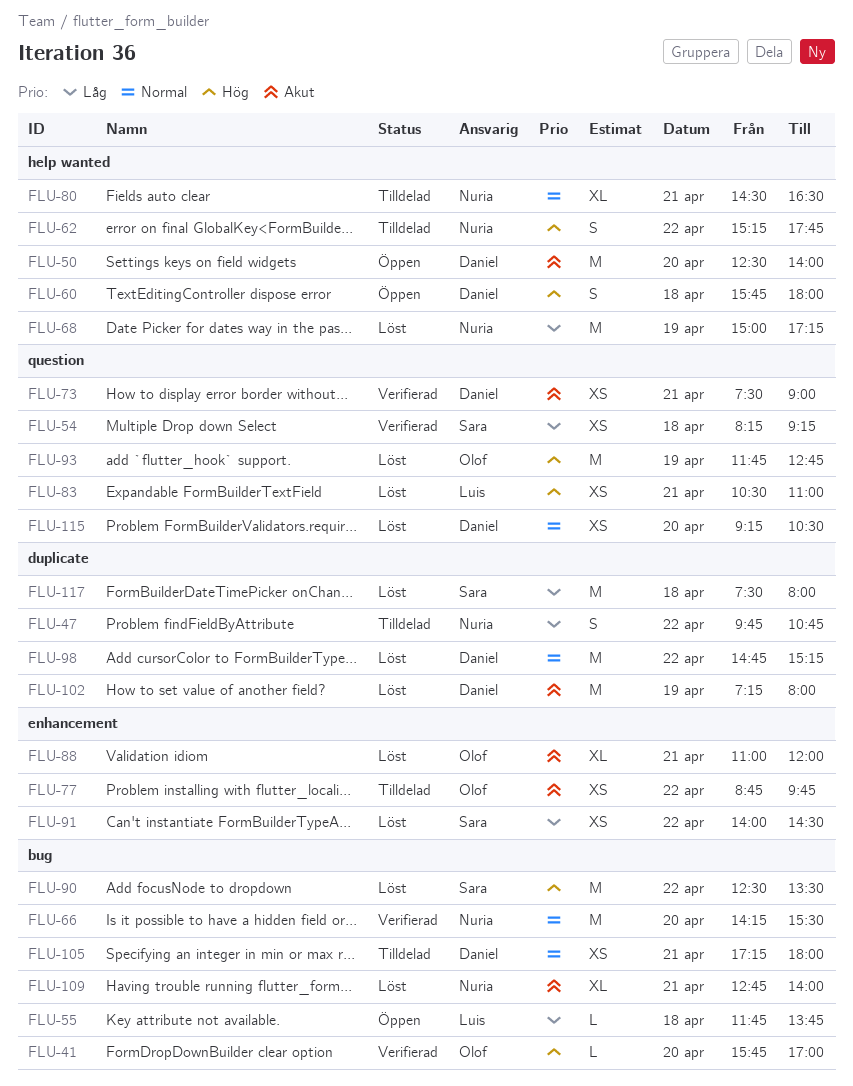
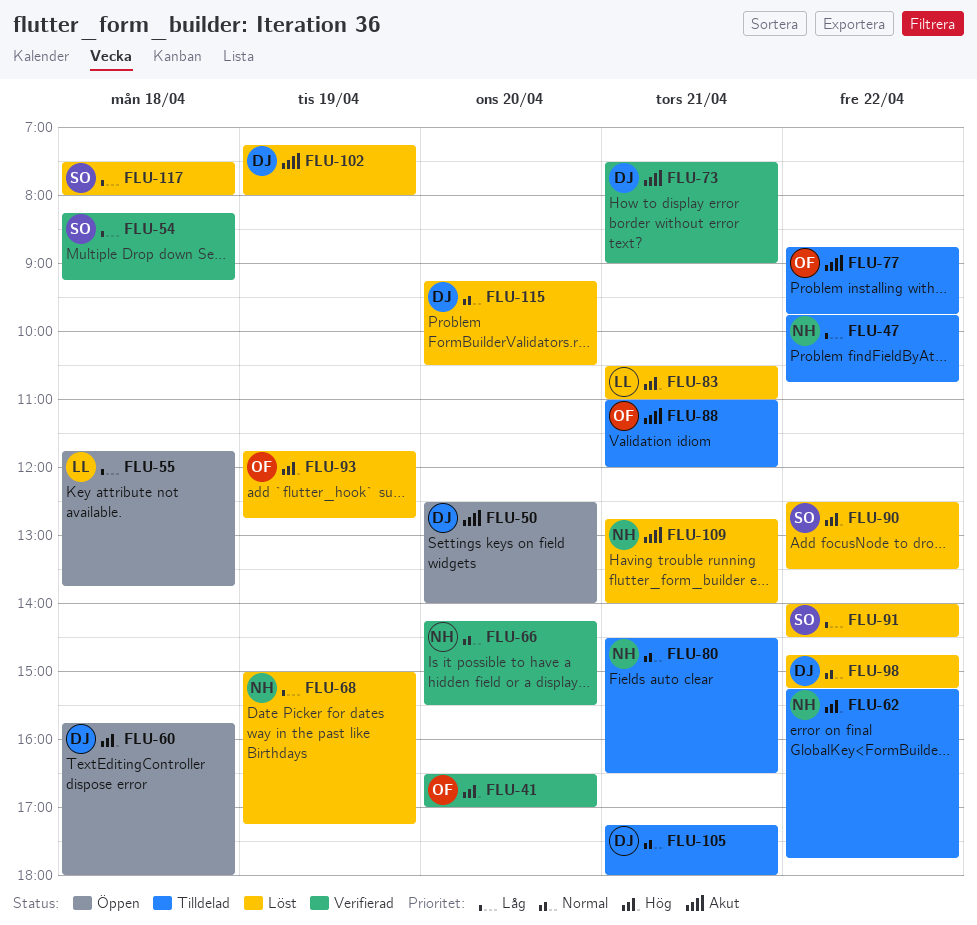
FLU-41, begins: 15:45 -> 16:30
FLU-88, status: Löst -> Tilldelad

